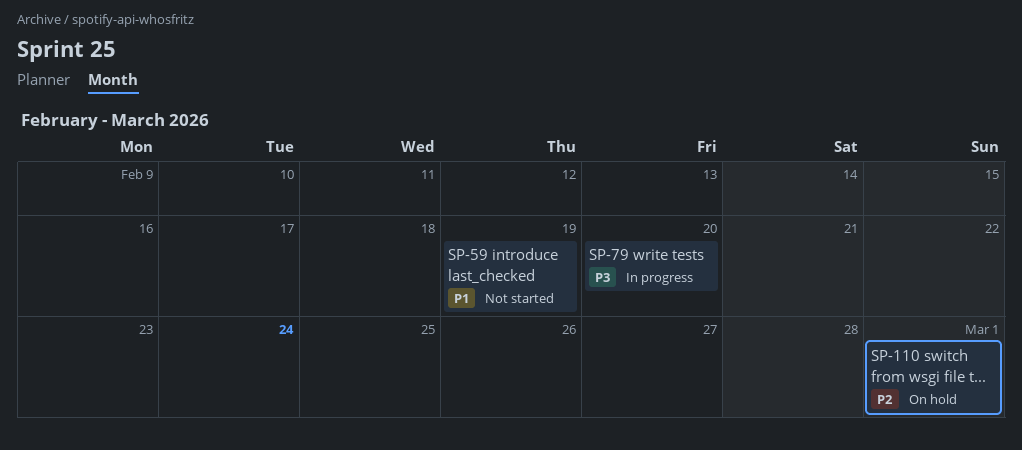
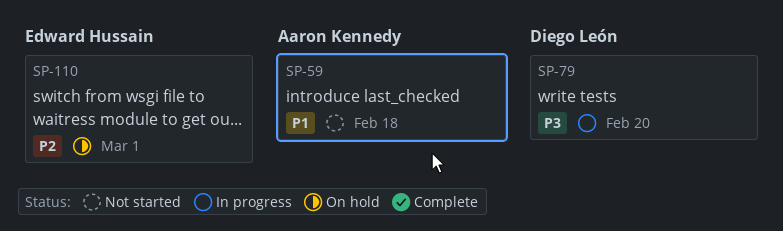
SP-59, due: Feb 19 -> Feb 18

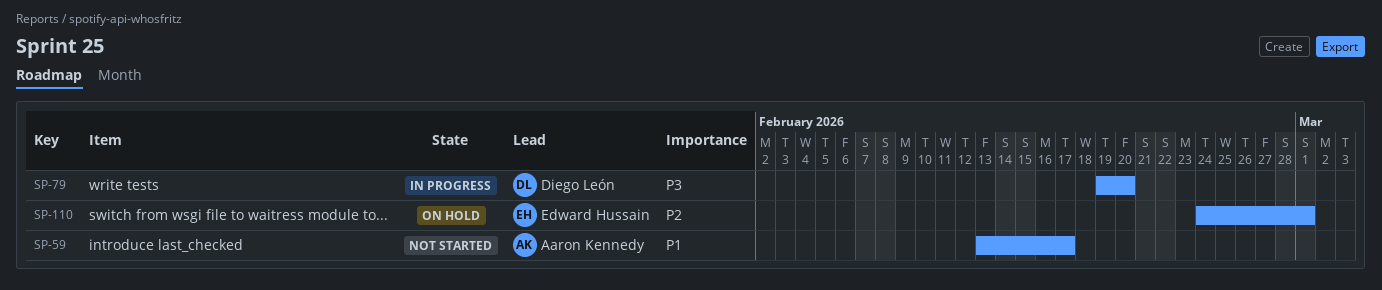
SP-59, due: Feb 18 -> Feb 17

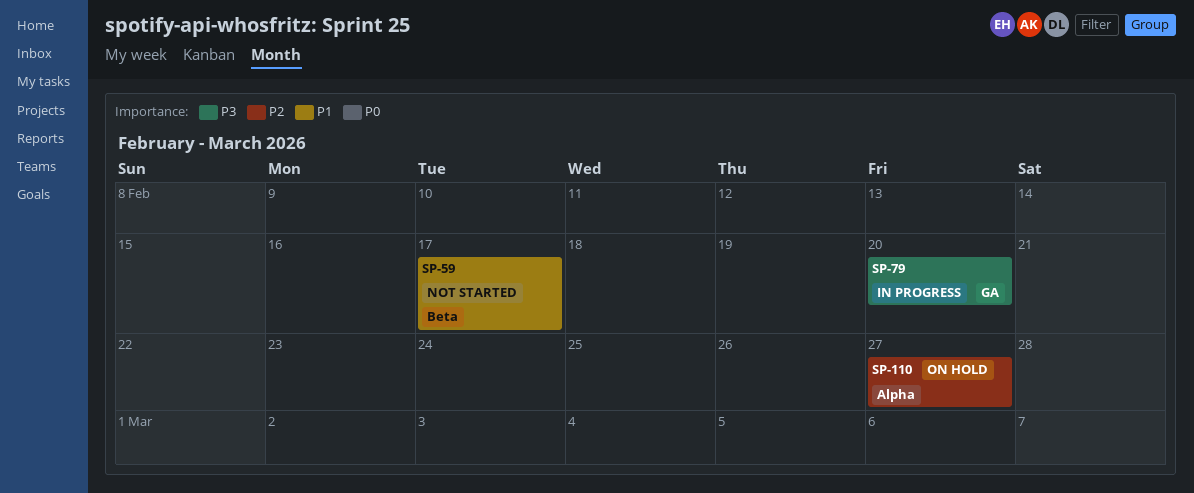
SP-110, due: Mar 1 -> Feb 27

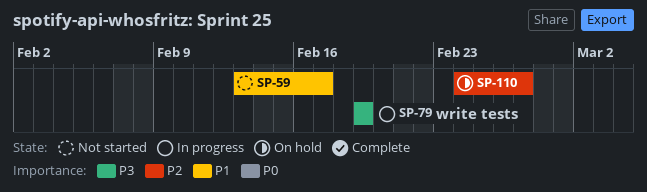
SP-79, due: Feb 20 -> Feb 19

